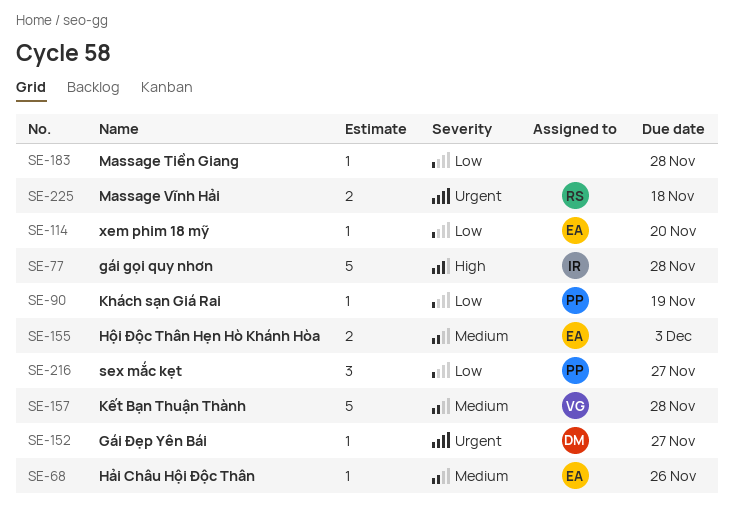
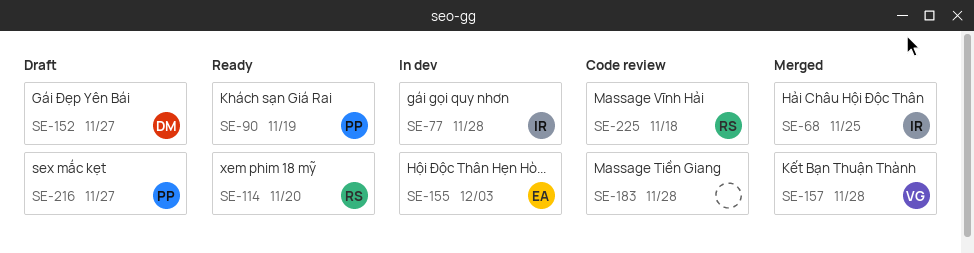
SE-68, owner: EA -> IR
SE-68, due: Nov 26 -> Nov 25
SE-114, owner: EA -> RS

